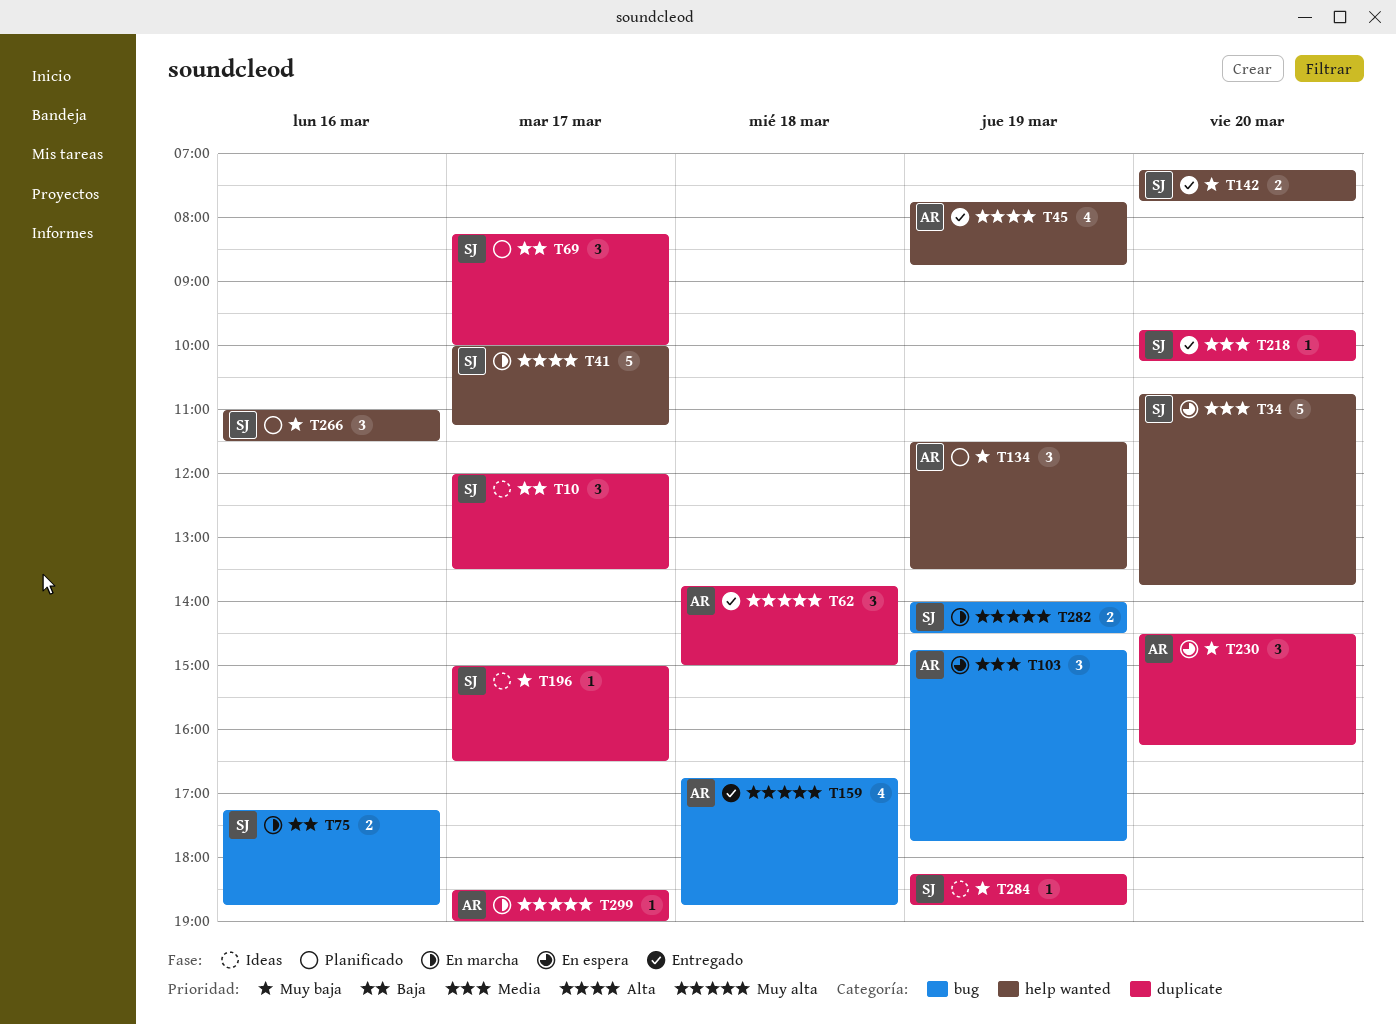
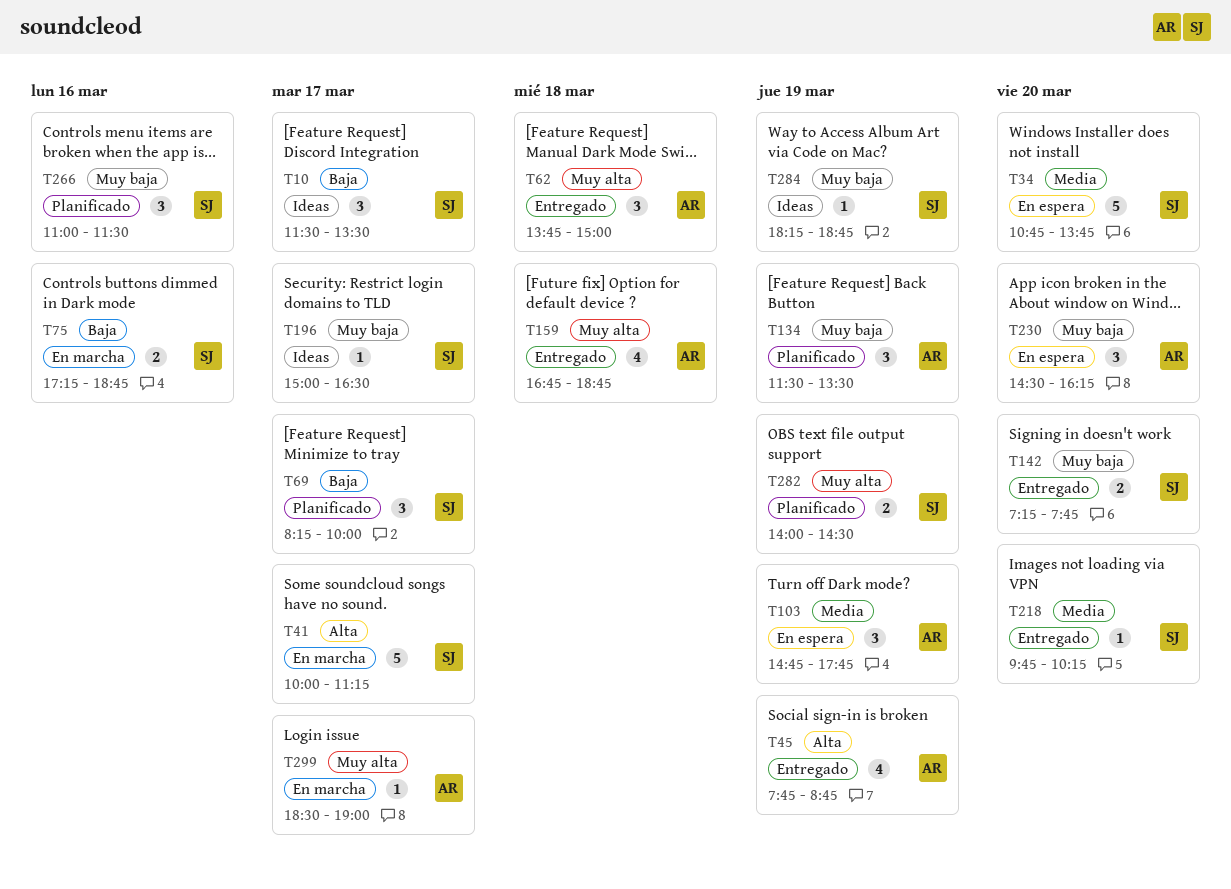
T10, begins: 12:00 -> 11:30
T282, status: En marcha -> Planificado

